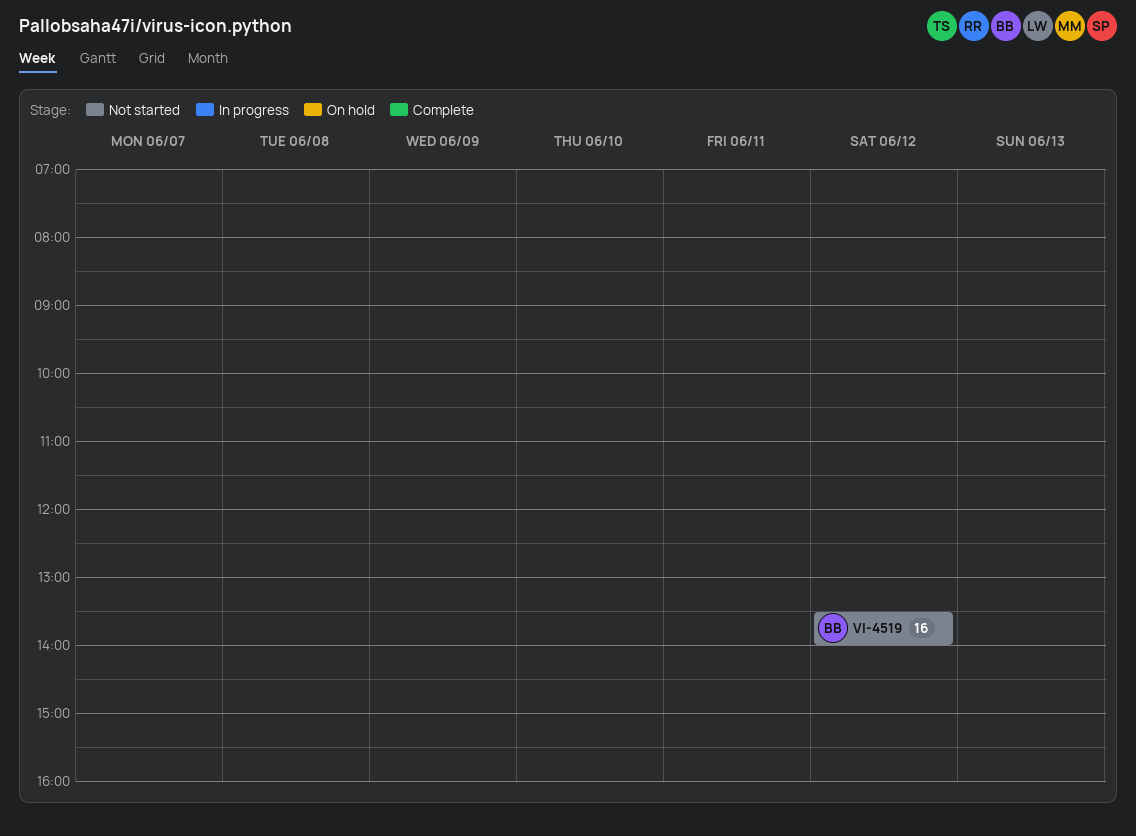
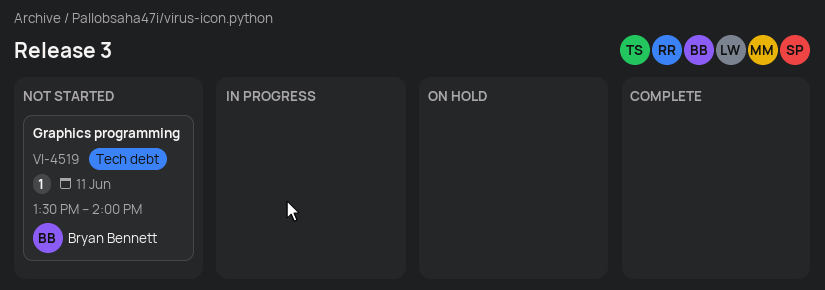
VI-4519, estimate: 16 -> 1
VI-4519, day: Jun 12 -> Jun 11

